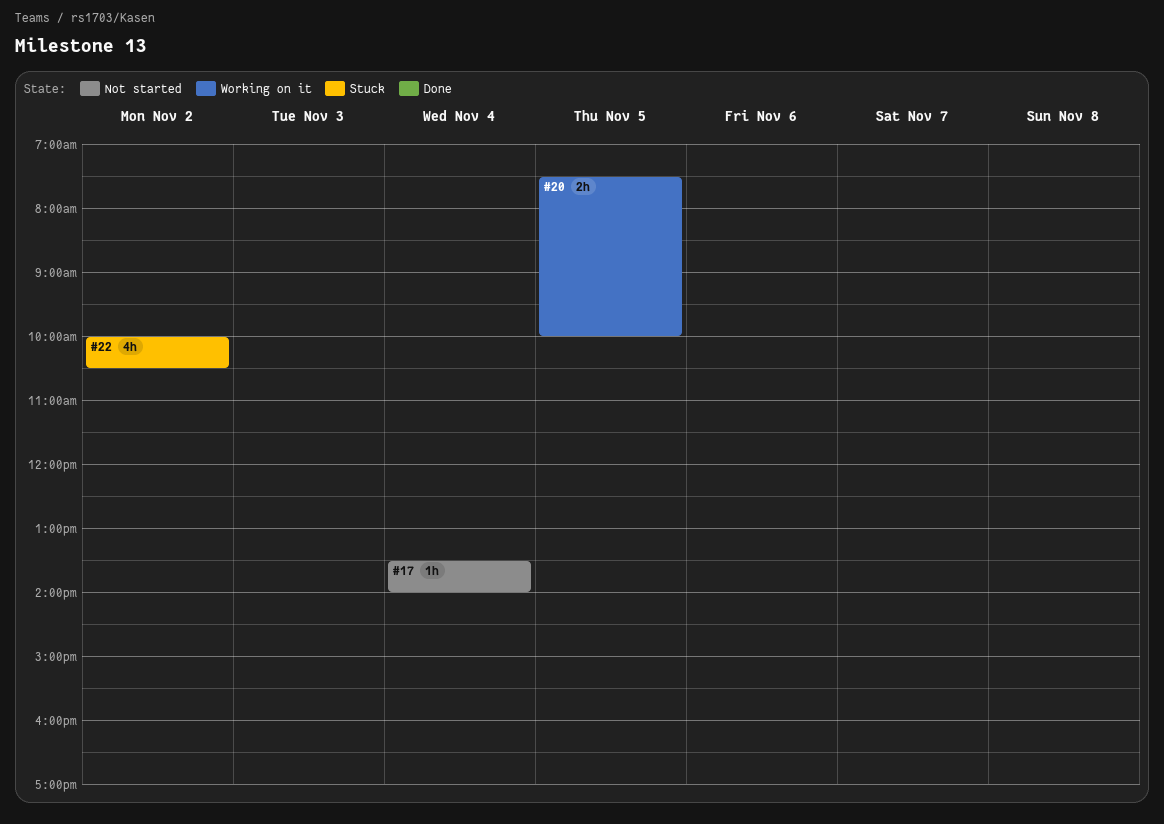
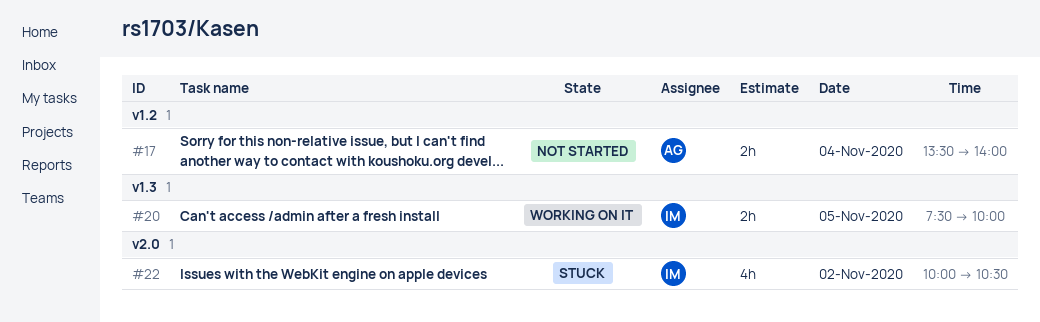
#17, estimate: 1h -> 2h

